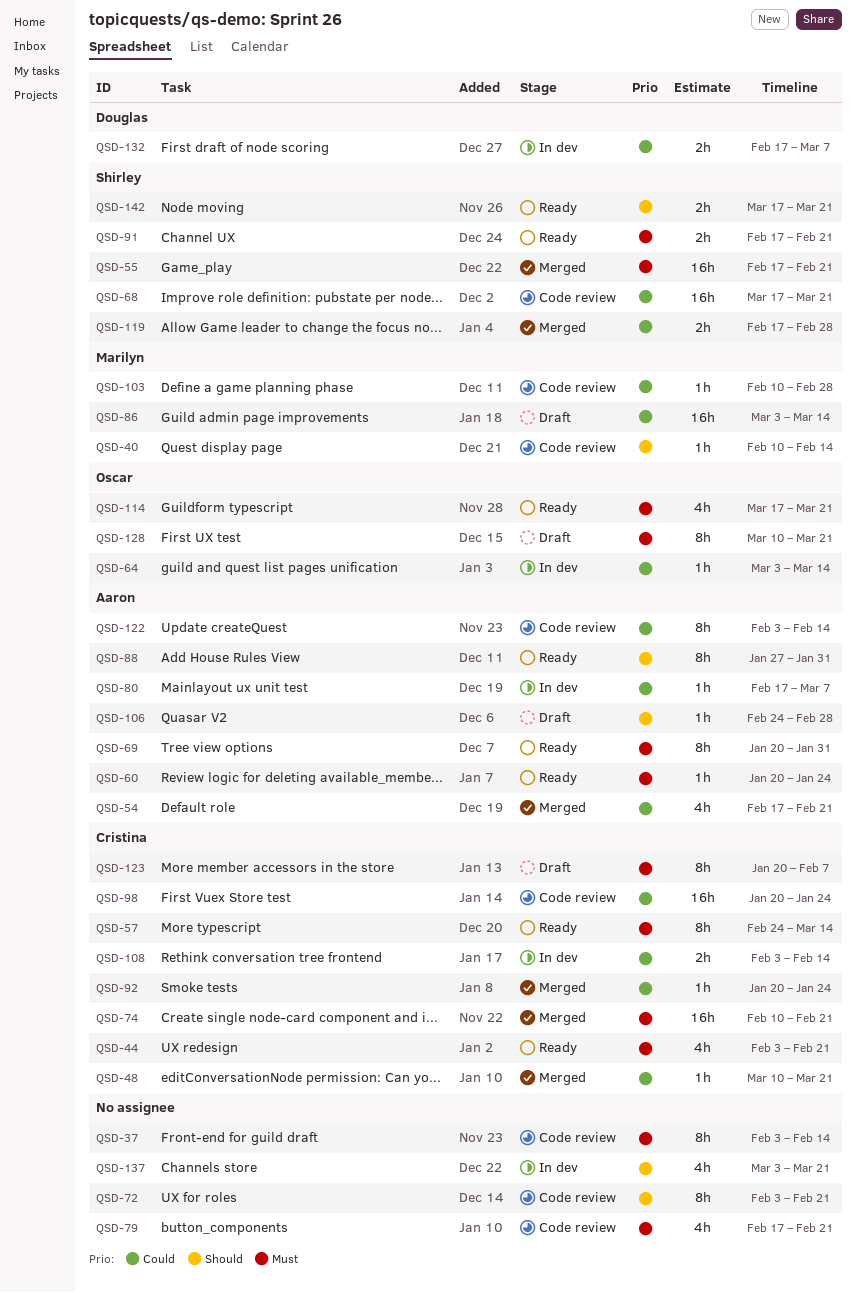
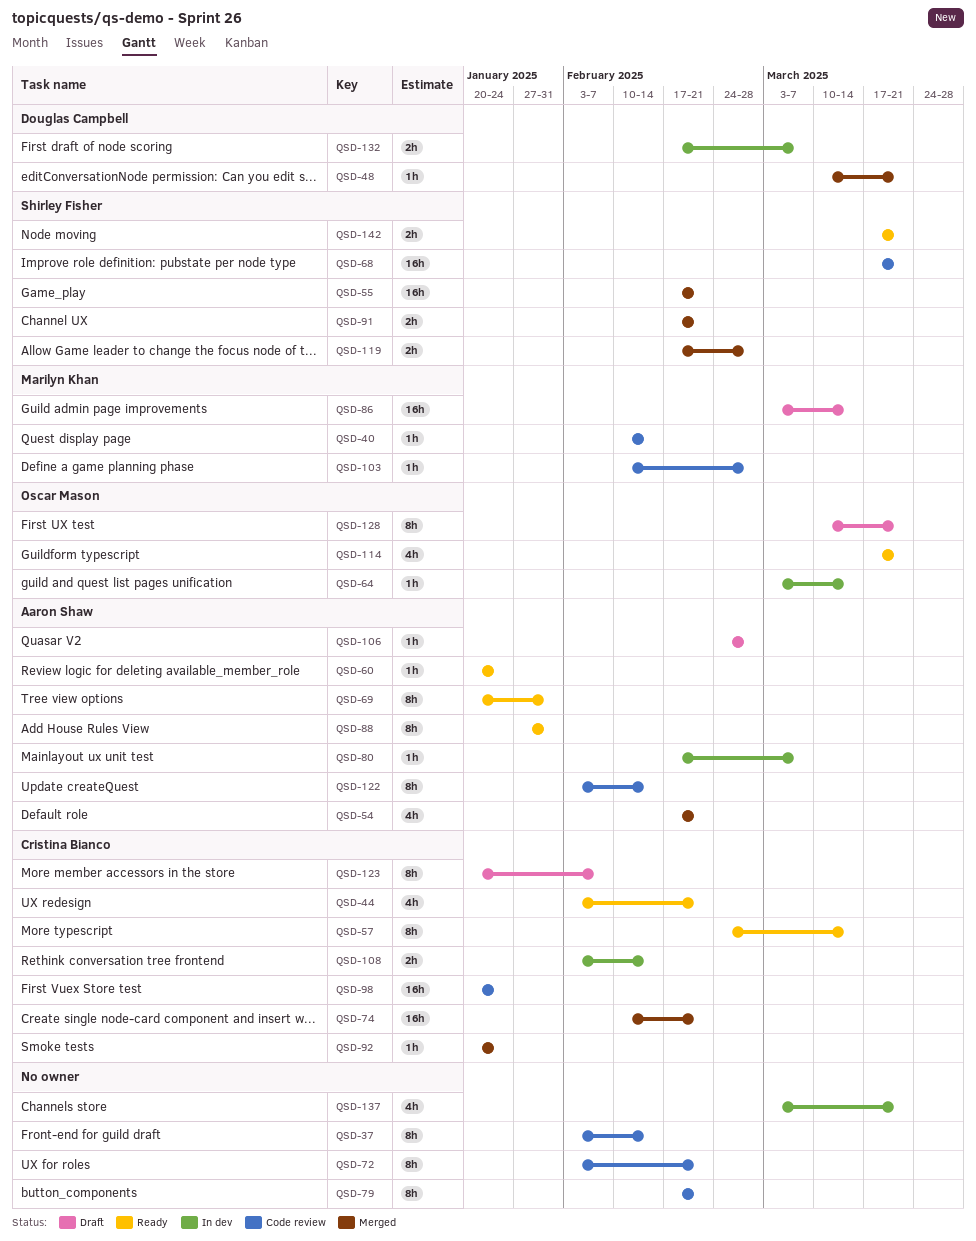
QSD-48, owner: Cristina Bianco -> Douglas Campbell
QSD-79, estimate: 4h -> 8h
QSD-91, status: Ready -> Merged

